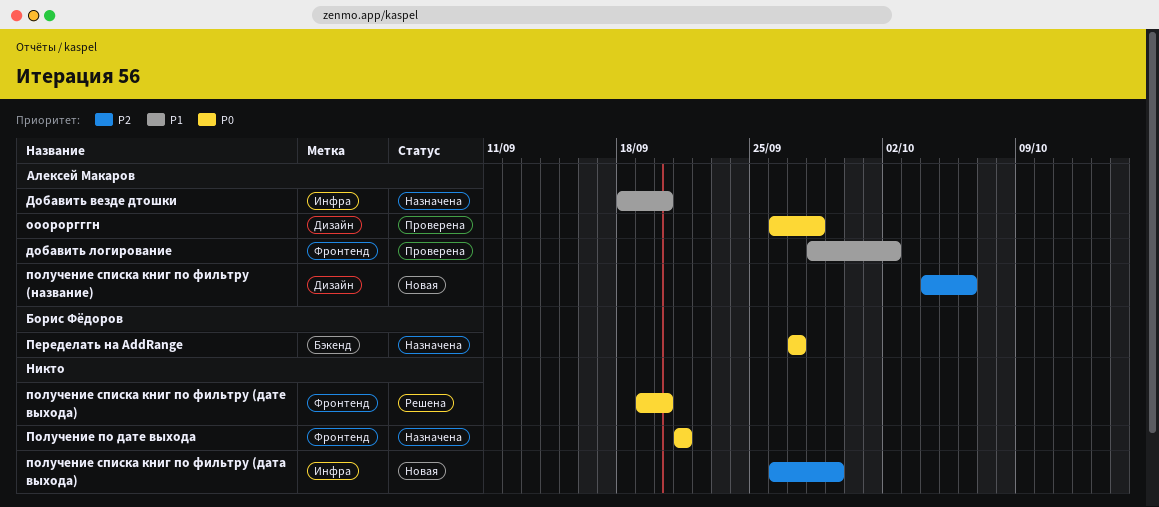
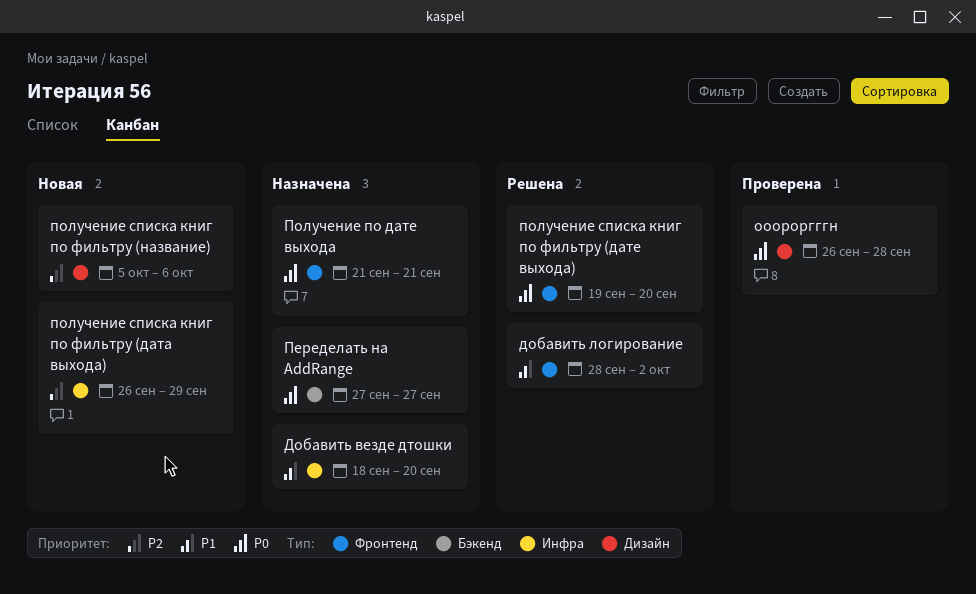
добавить логирование, status: Проверена -> Решена
получение списка книг по фильтру (название), start: Oct 4 -> Oct 5

